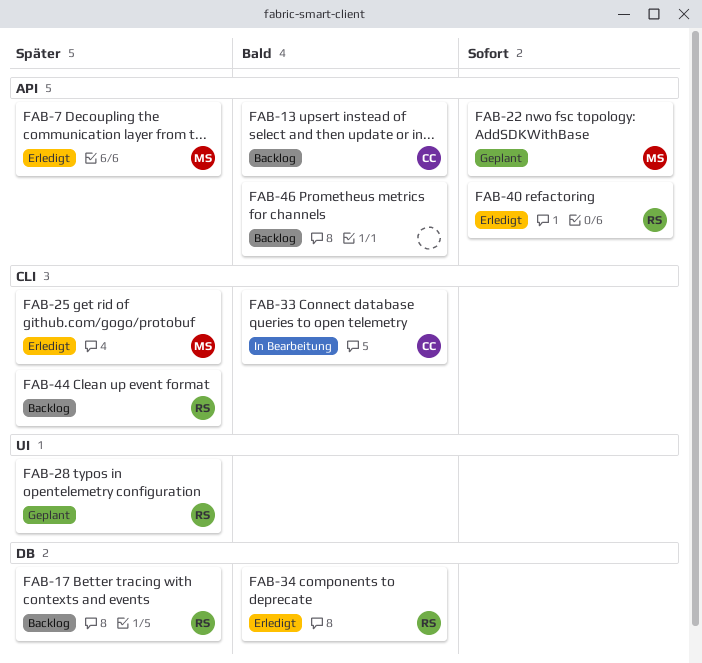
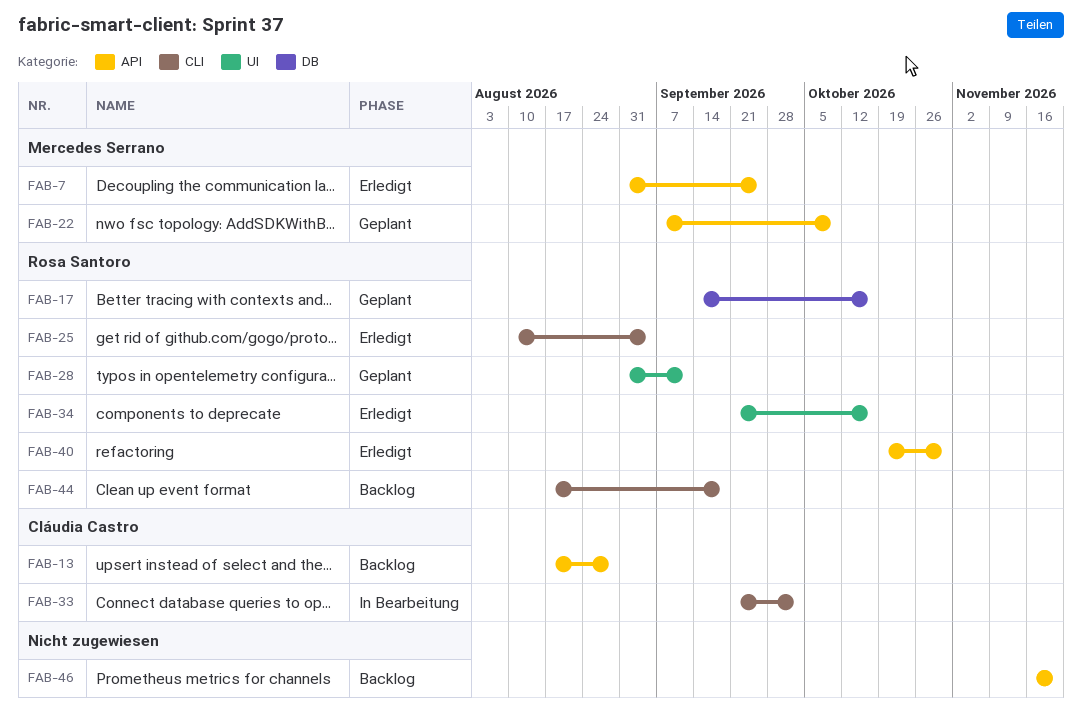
FAB-17, status: Backlog -> Geplant
FAB-25, owner: Mercedes Serrano -> Rosa Santoro
FAB-34, label: DB -> UI

